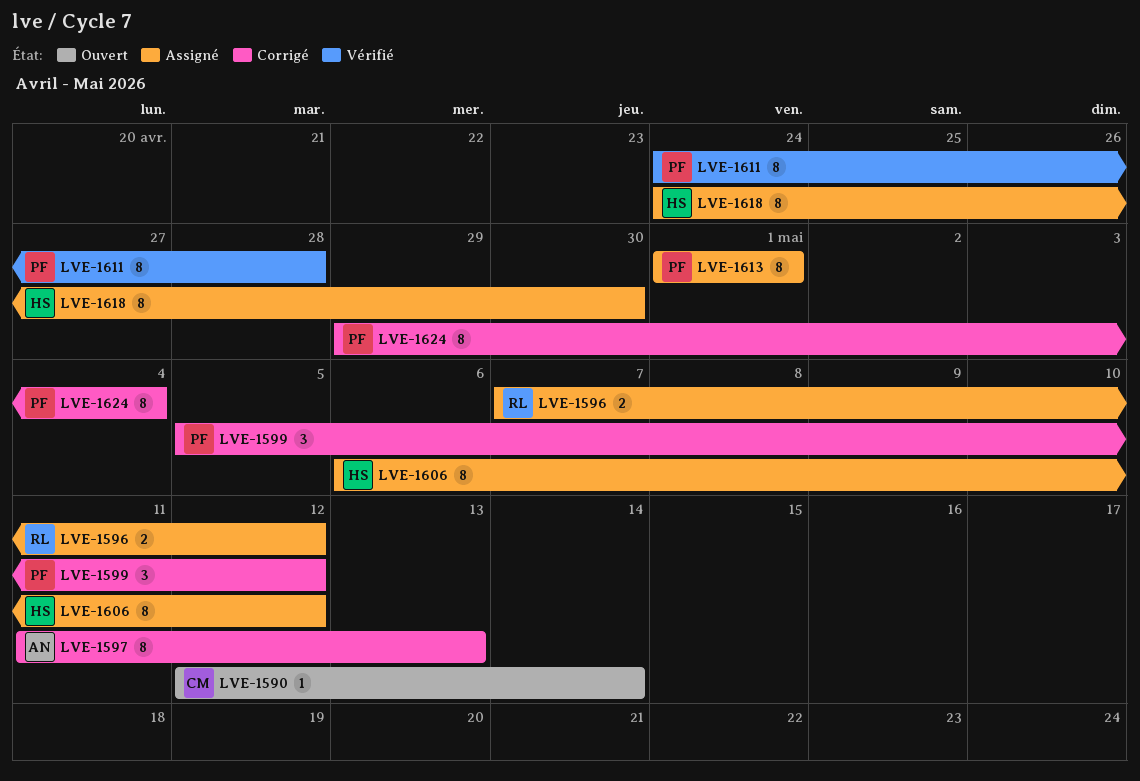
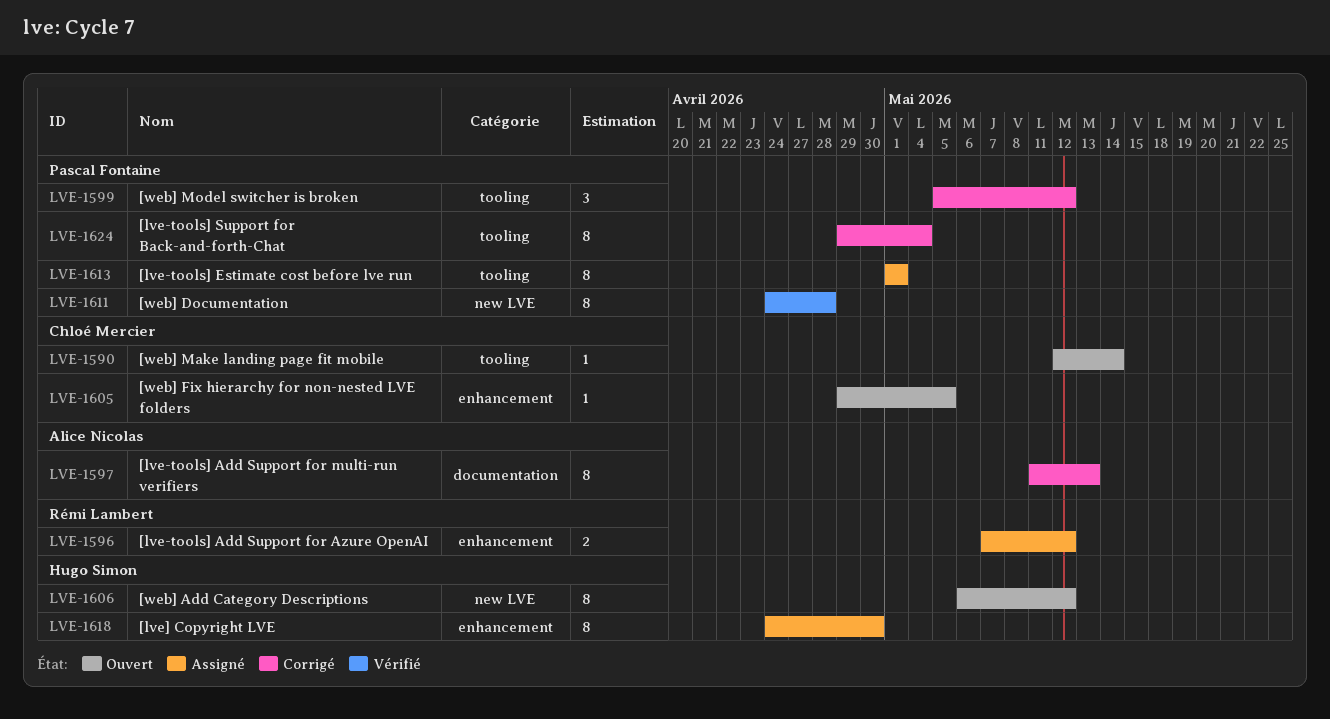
LVE-1605: none -> present
LVE-1606, status: Assigné -> Ouvert

